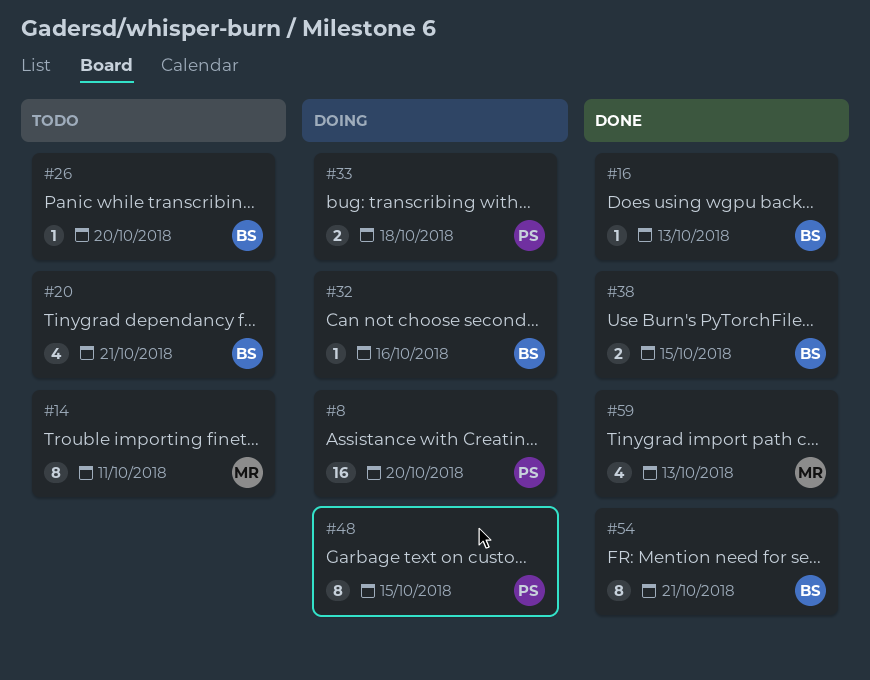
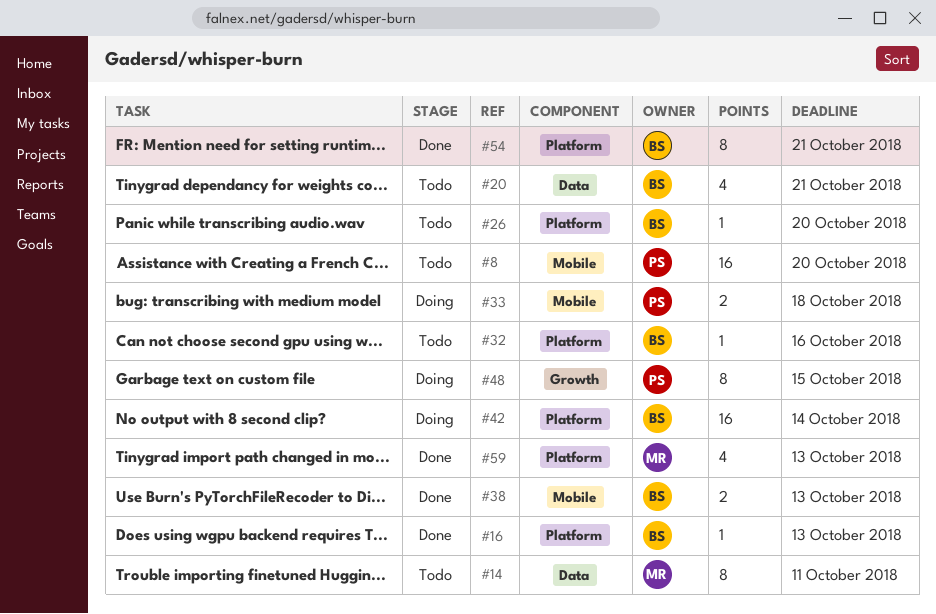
#8, status: Doing -> Todo
#32, status: Doing -> Todo
#38, due: Oct 15 -> Oct 13
#42: none -> present

